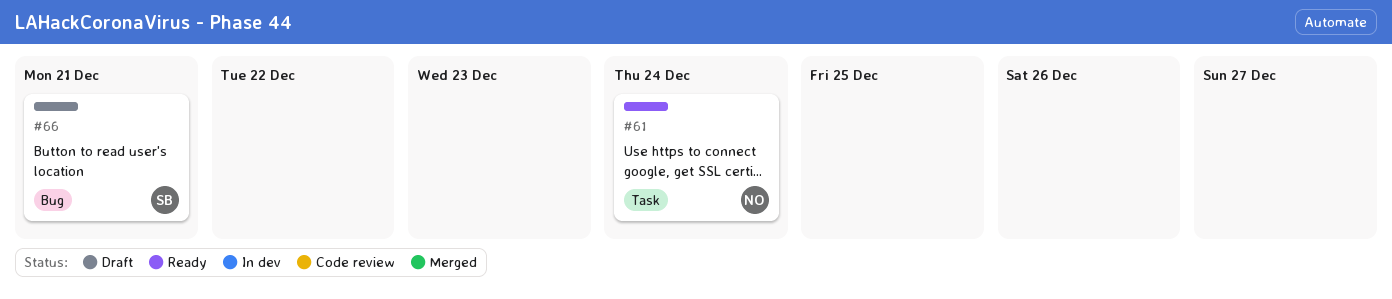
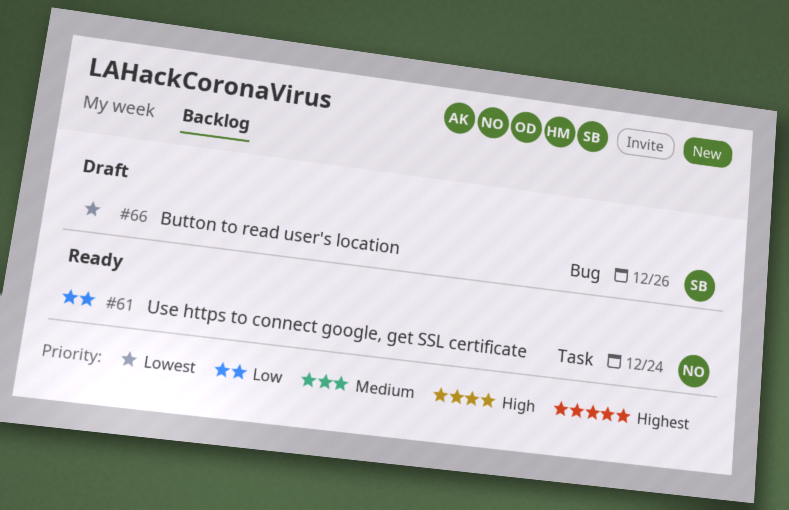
#66, due: Dec 21 -> Dec 26

